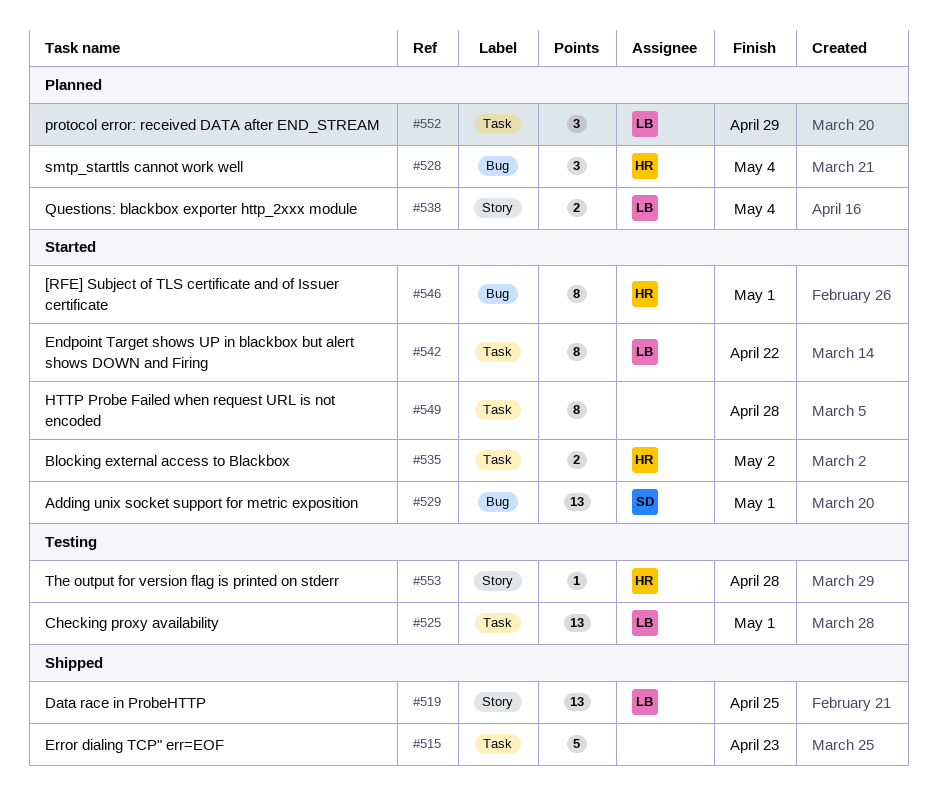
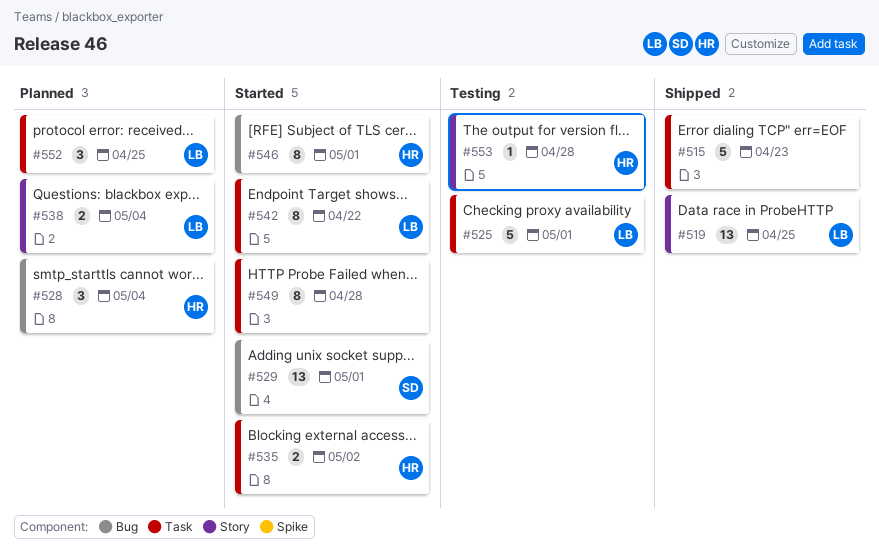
#525, estimate: 13 -> 5
#552, due: Apr 29 -> Apr 25

